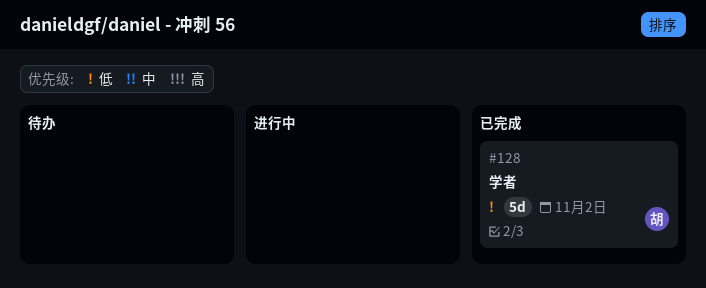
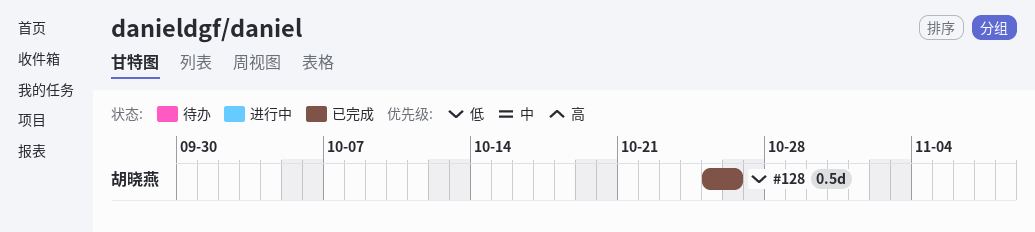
#128, estimate: 5d -> 0.5d
#128, due: Nov 2 -> Oct 26

